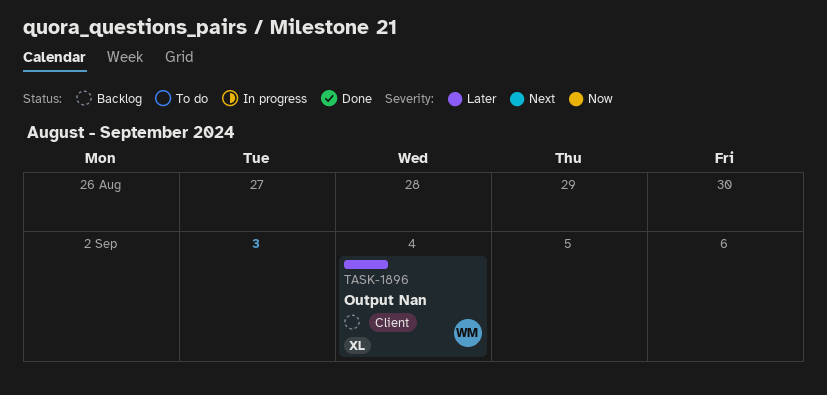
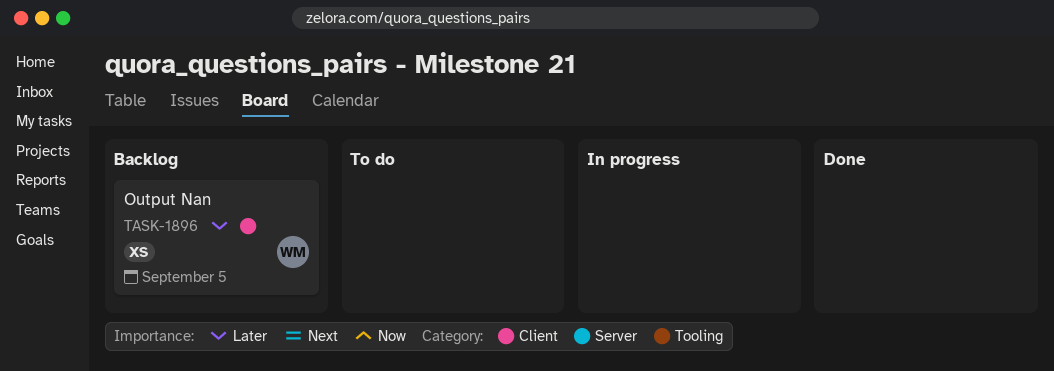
TASK-1896, estimate: XL -> XS
TASK-1896, due: Sep 4 -> Sep 5

